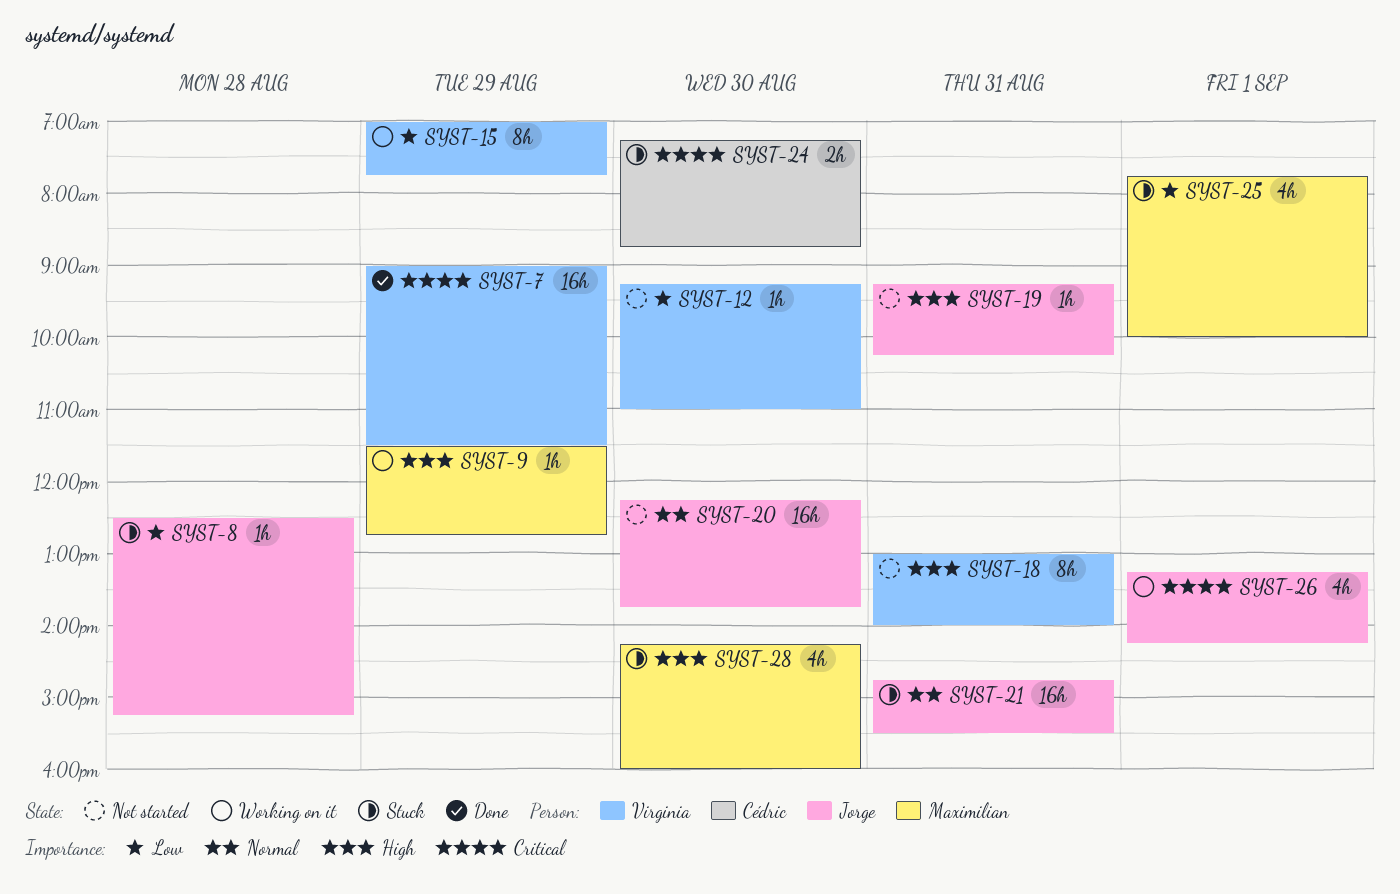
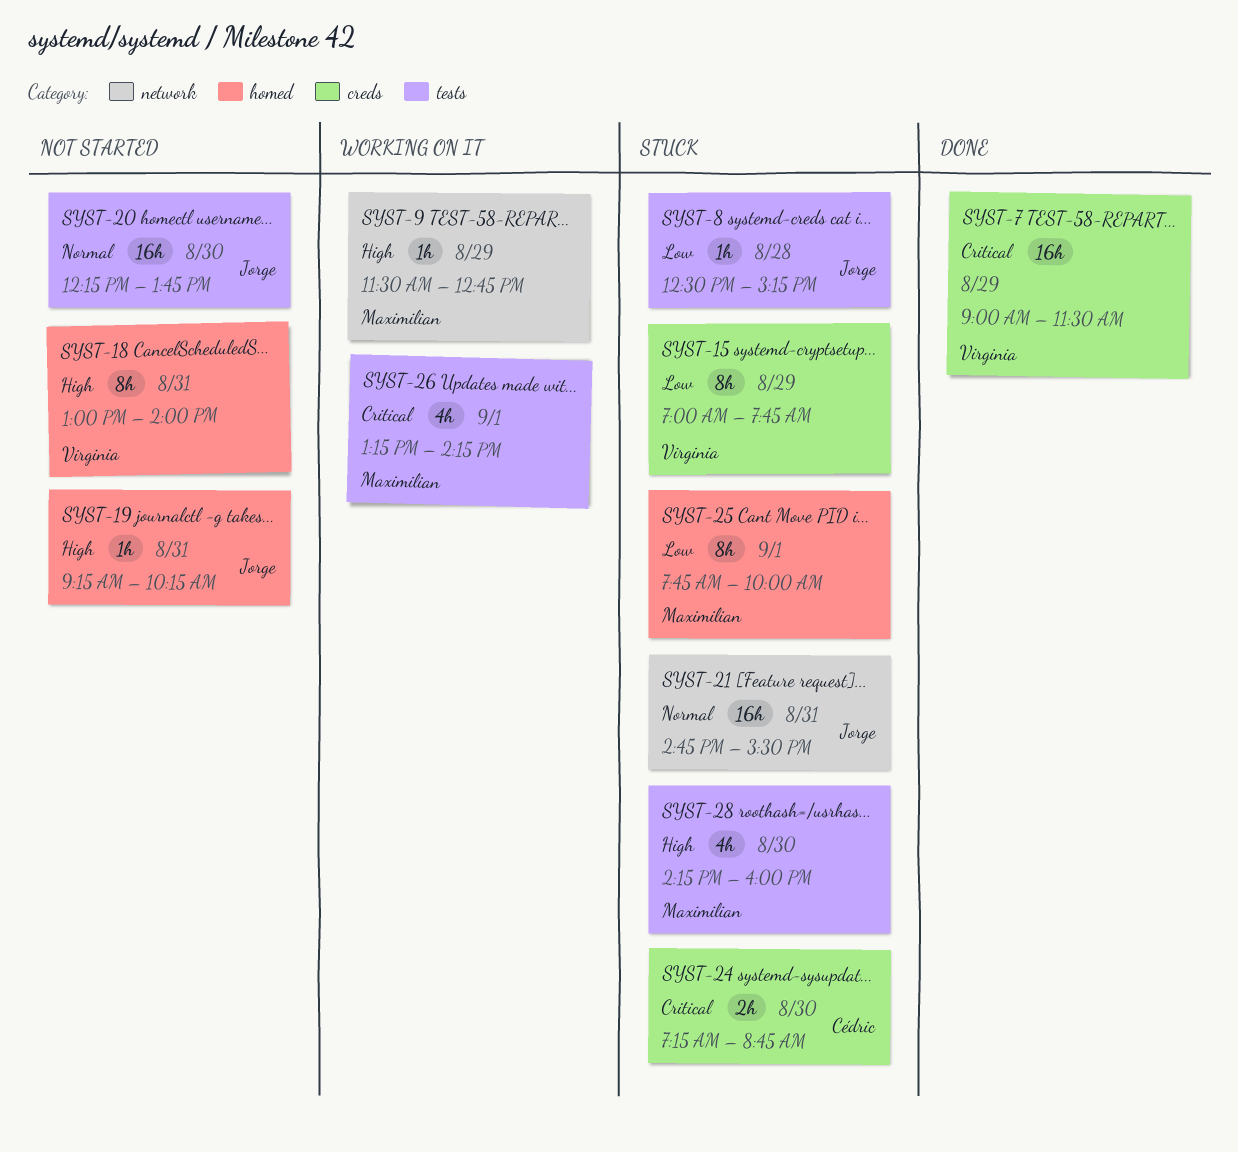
SYST-12: present -> none
SYST-15, status: Working on it -> Stuck
SYST-25, estimate: 4h -> 8h
SYST-26, owner: Jorge -> Maximilian

